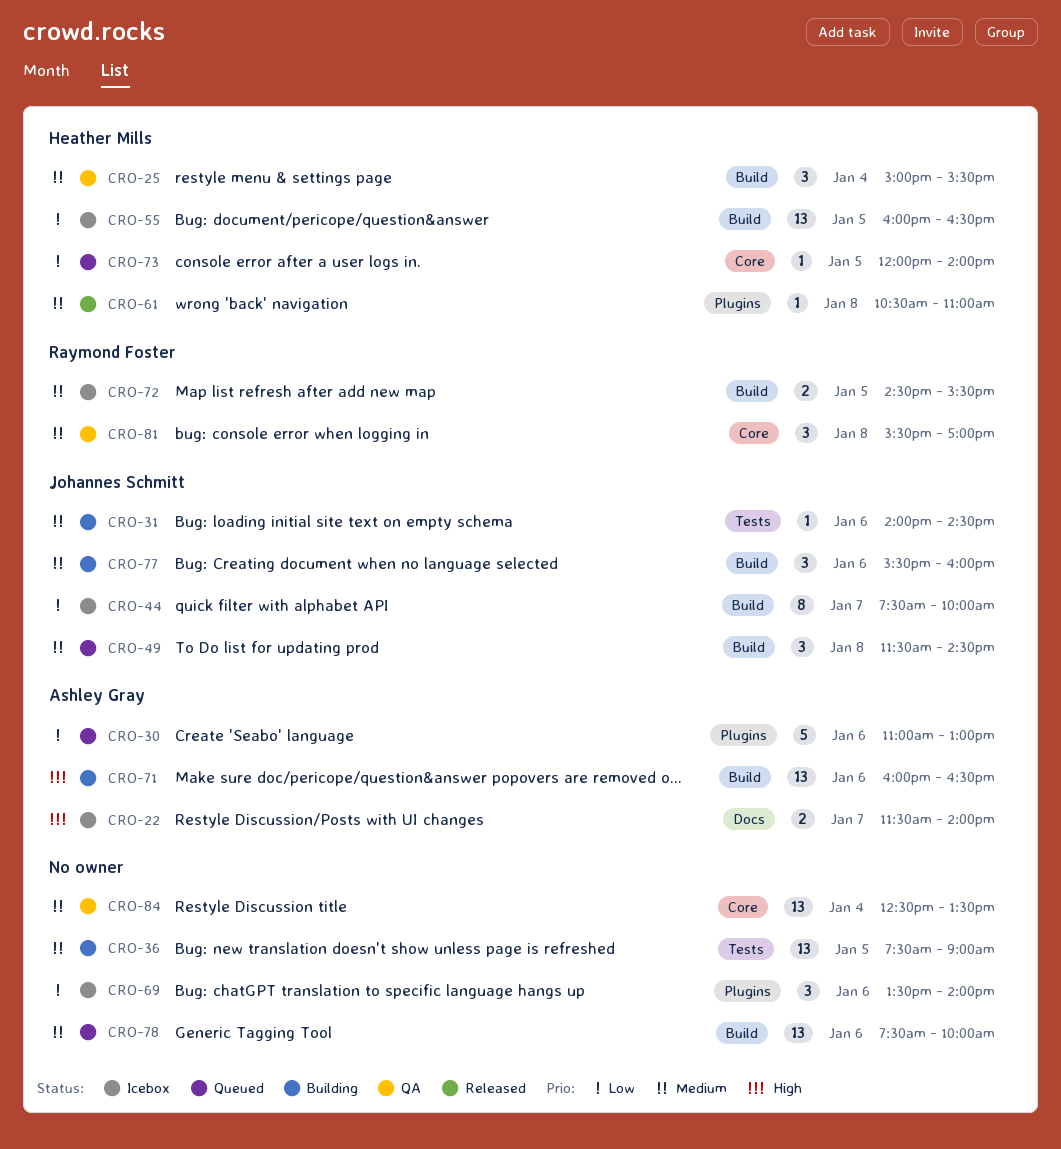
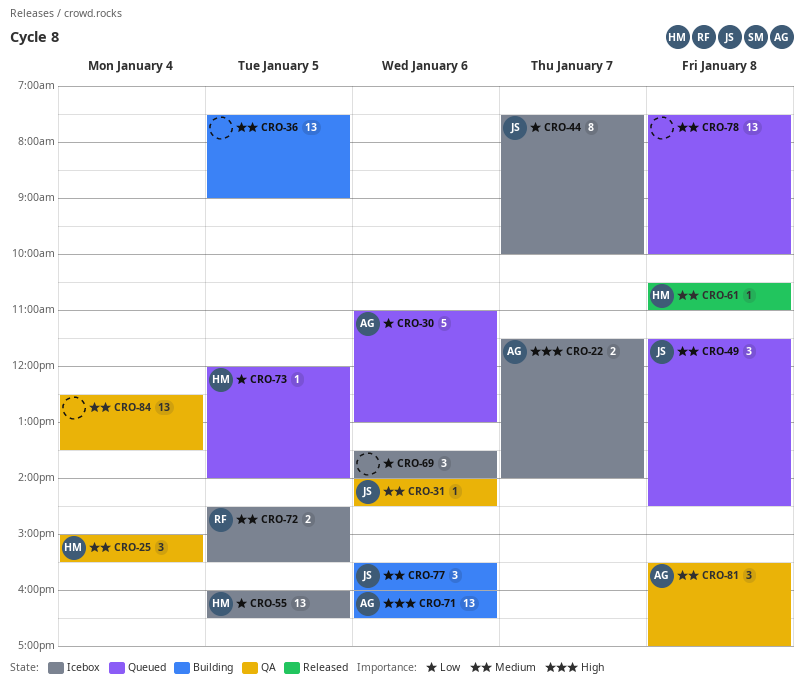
CRO-31, status: Building -> QA
CRO-78, day: Jan 6 -> Jan 8
CRO-81, owner: Raymond Foster -> Ashley Gray

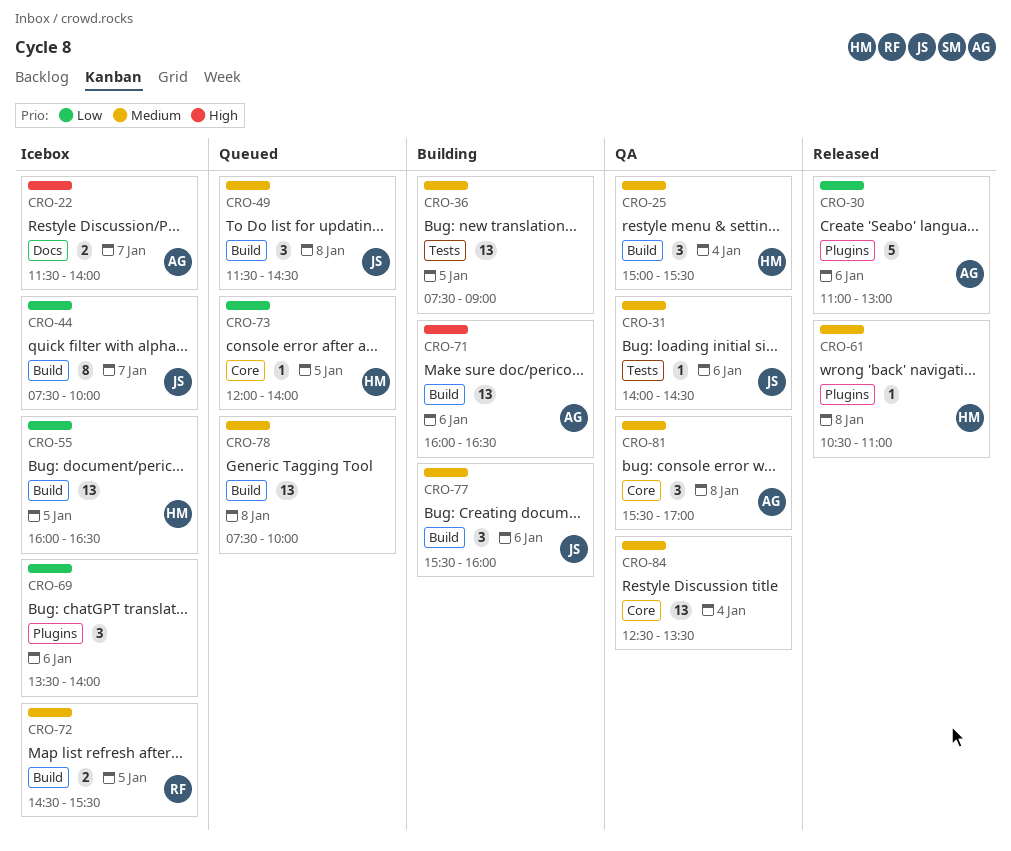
CRO-30, status: Queued -> Released

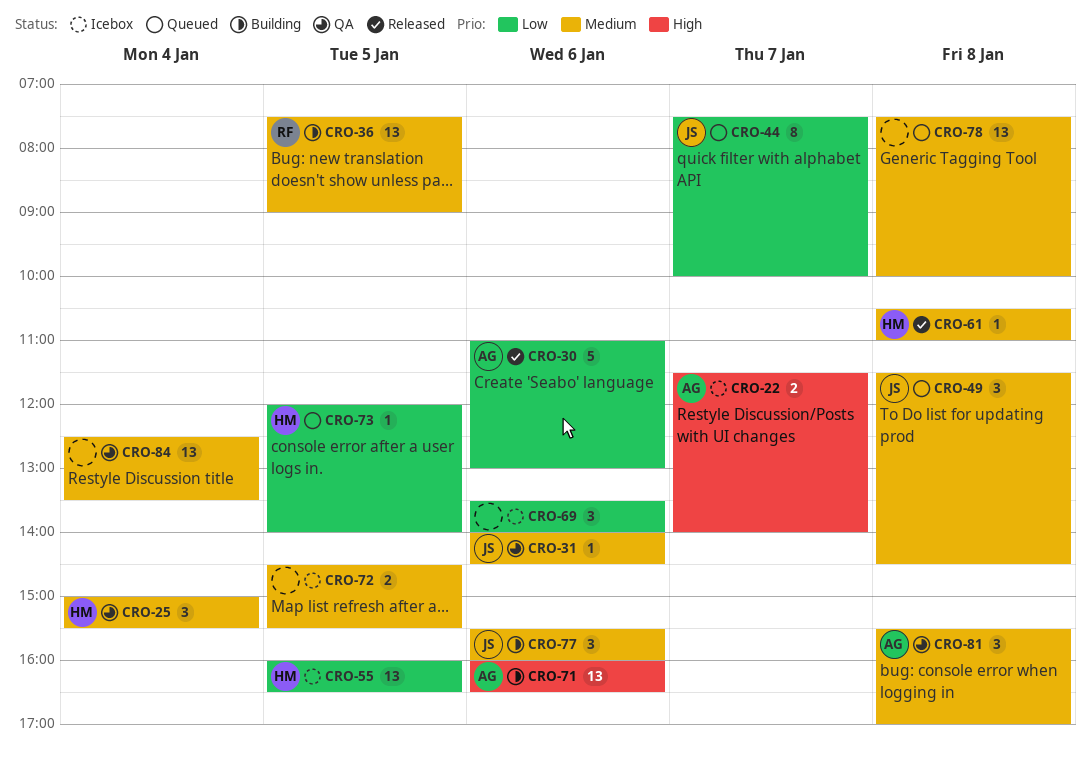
CRO-36, owner: none -> RF
CRO-44, status: Icebox -> Queued
CRO-72, owner: RF -> none

